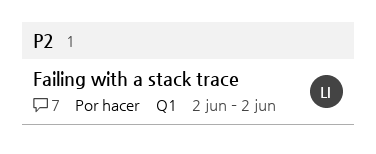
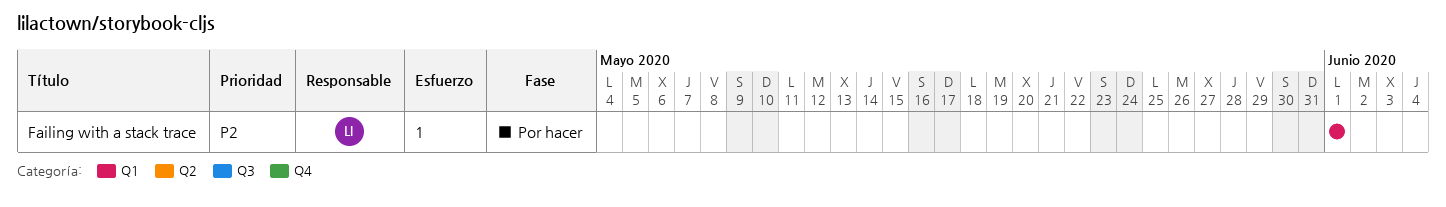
Failing with a stack trace, start: Jun 2 -> Jun 1
Failing with a stack trace, due: Jun 2 -> Jun 1

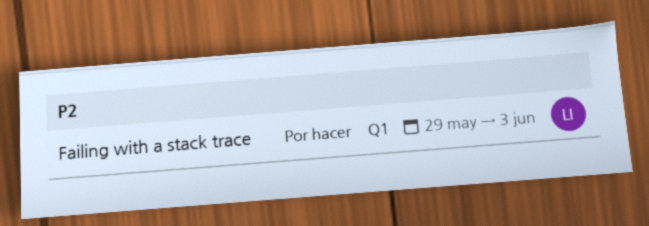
Failing with a stack trace, start: Jun 1 -> May 29
Failing with a stack trace, due: Jun 1 -> Jun 3

